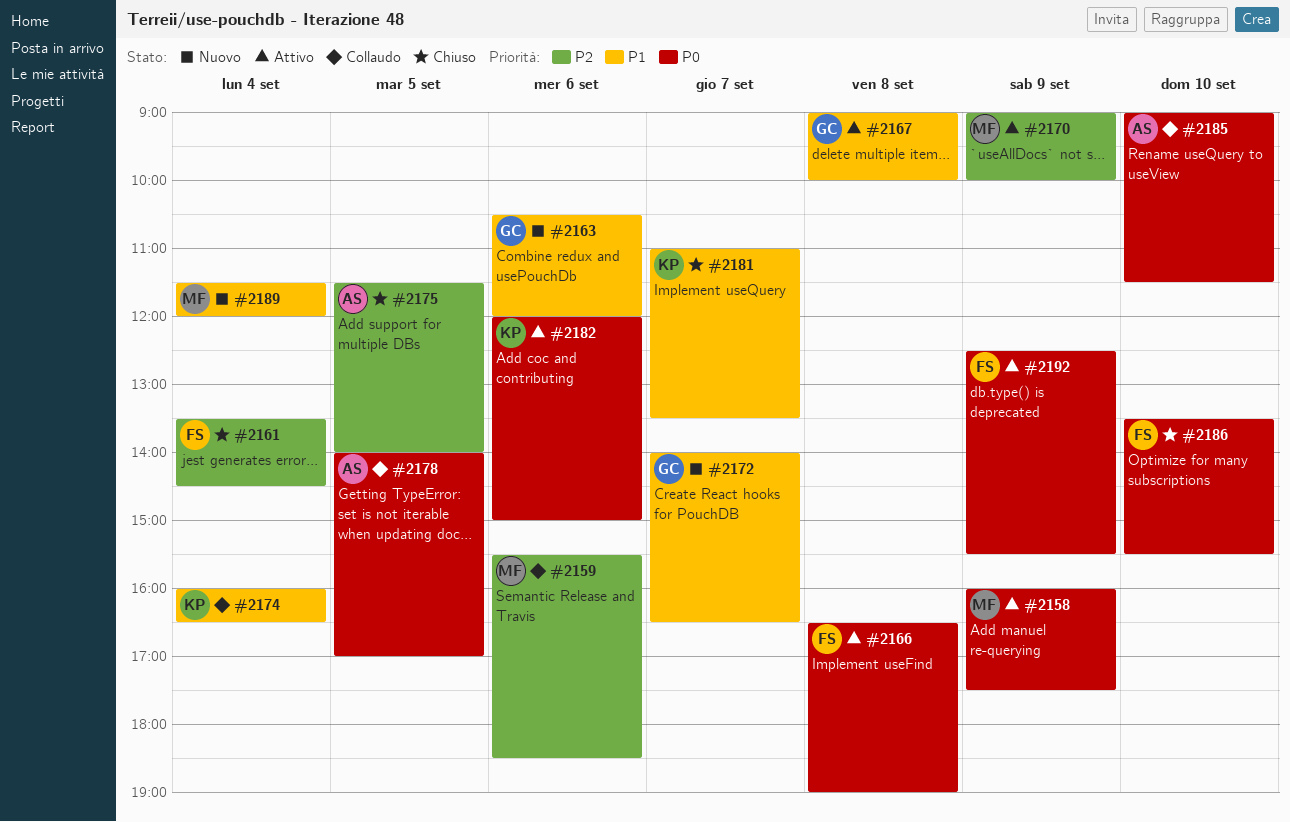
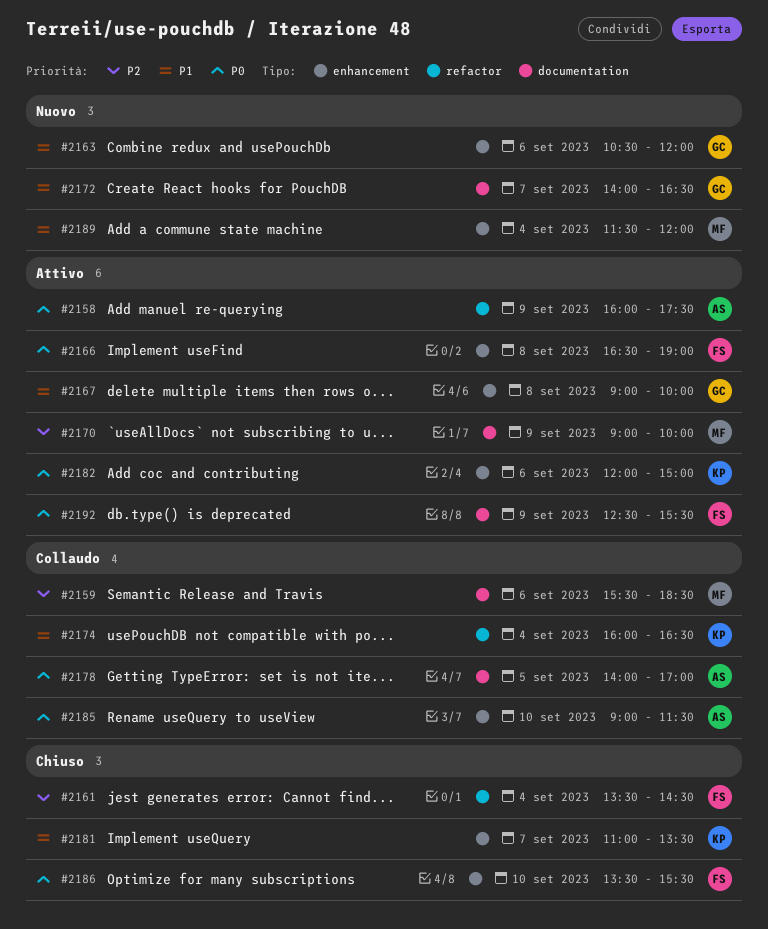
#2158, owner: MF -> AS
#2175: present -> none

